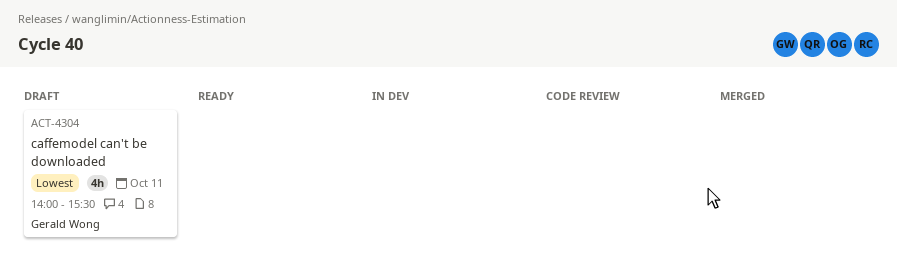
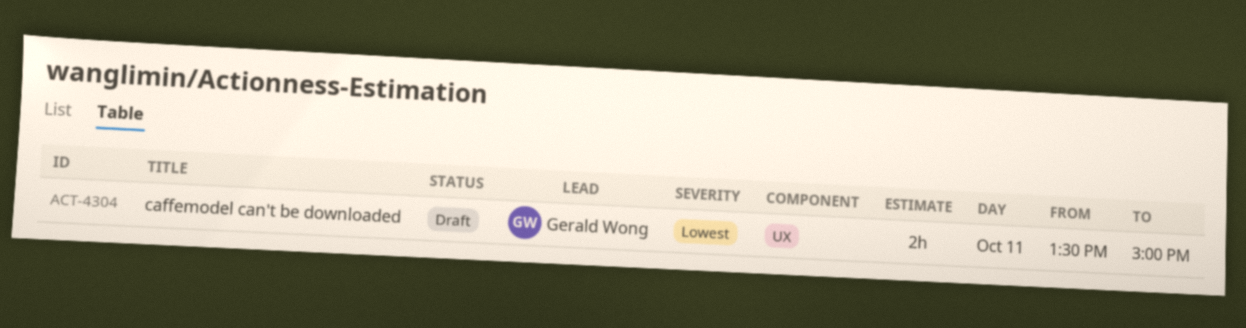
ACT-4304, estimate: 4h -> 2h
ACT-4304, begins: 14:00 -> 13:30
ACT-4304, ends: 15:30 -> 15:00

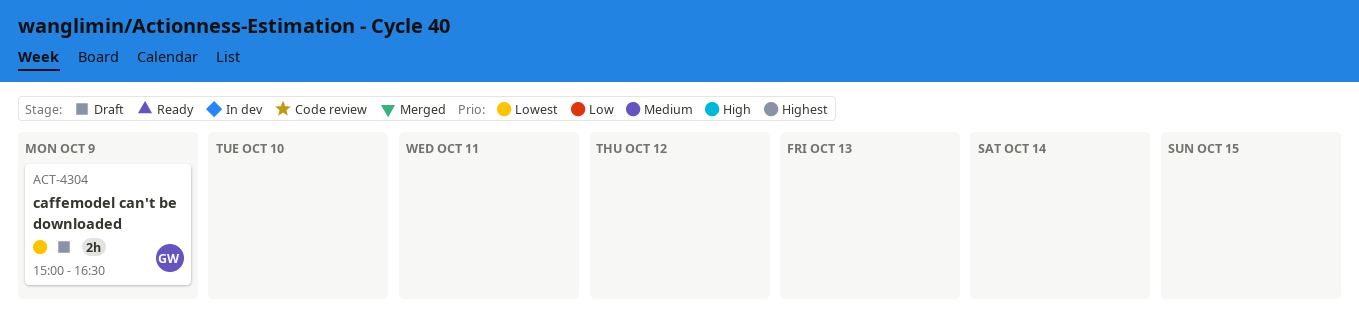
ACT-4304, day: Oct 11 -> Oct 9
ACT-4304, begins: 13:30 -> 15:00
ACT-4304, ends: 15:00 -> 16:30

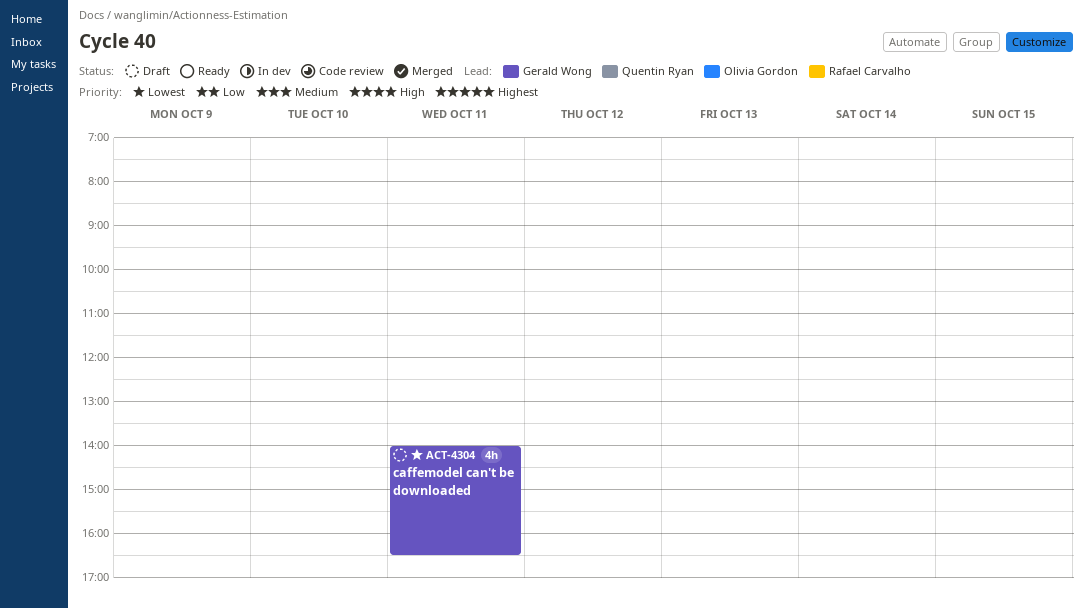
ACT-4304, estimate: 2h -> 4h
ACT-4304, day: Oct 9 -> Oct 11
ACT-4304, begins: 15:00 -> 14:00

